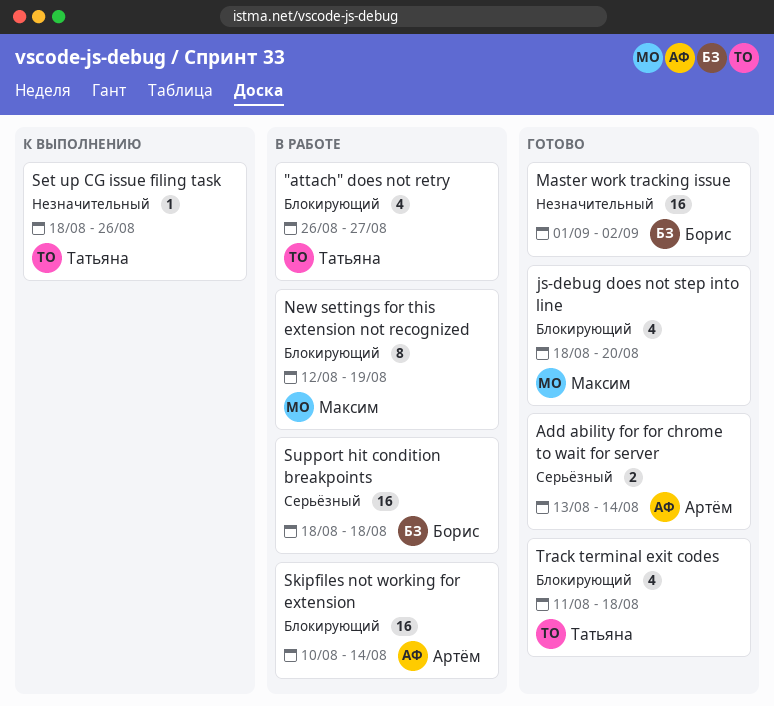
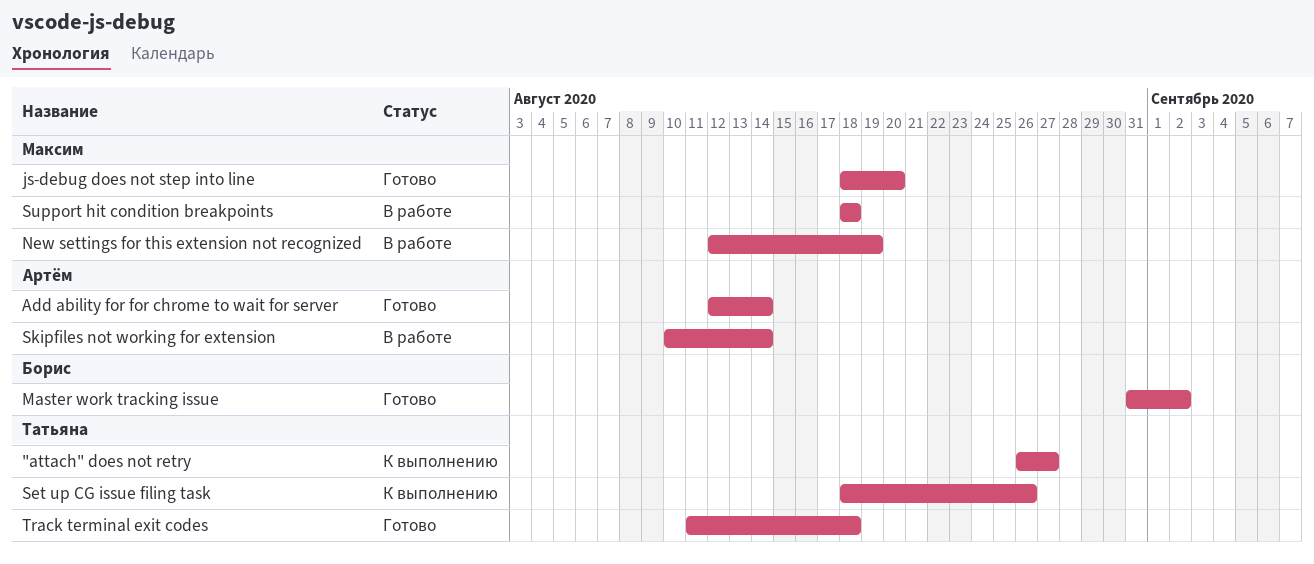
"attach" does not retry, status: В работе -> К выполнению
Add ability for for chrome to wait for server, start: Aug 13 -> Aug 12
Master work tracking issue, start: Sep 1 -> Aug 31
Support hit condition breakpoints, owner: Борис -> Максим

